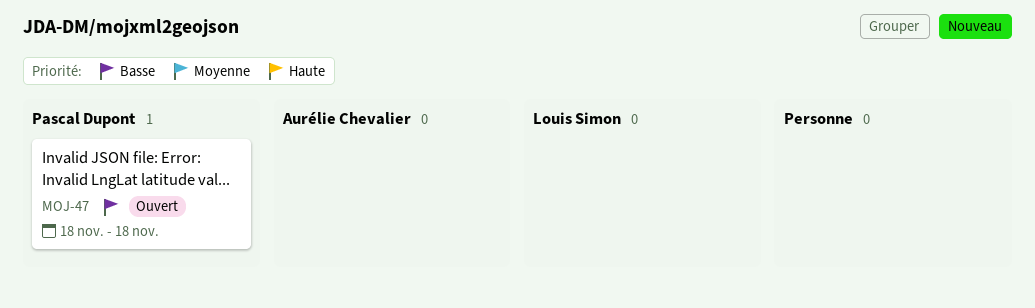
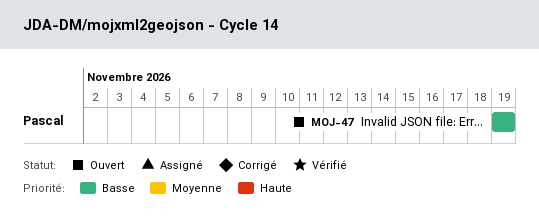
MOJ-47, start: Nov 18 -> Nov 19
MOJ-47, due: Nov 18 -> Nov 19

